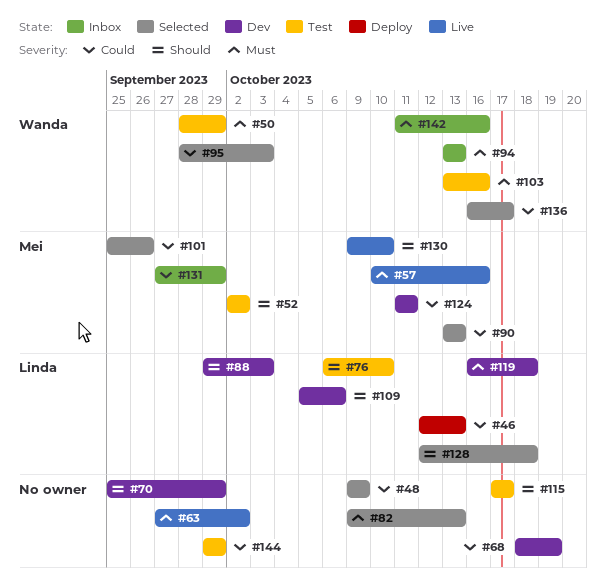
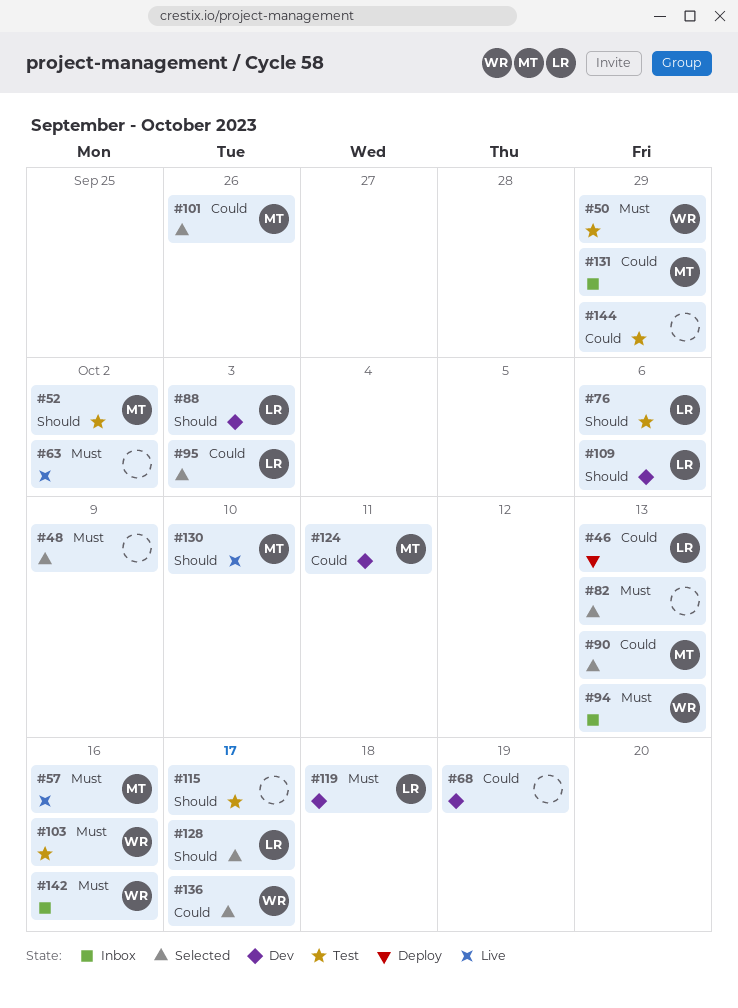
#48, priority: Could -> Must
#70: present -> none
#76, due: Oct 10 -> Oct 6
#95, owner: Wanda -> Linda
#128, due: Oct 18 -> Oct 17

